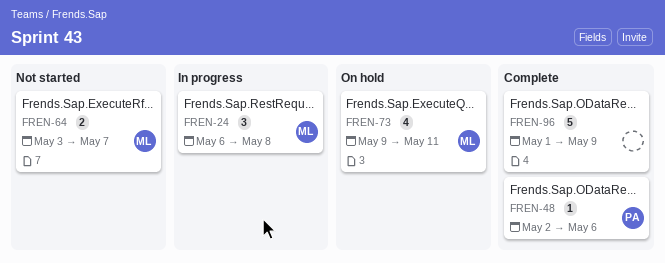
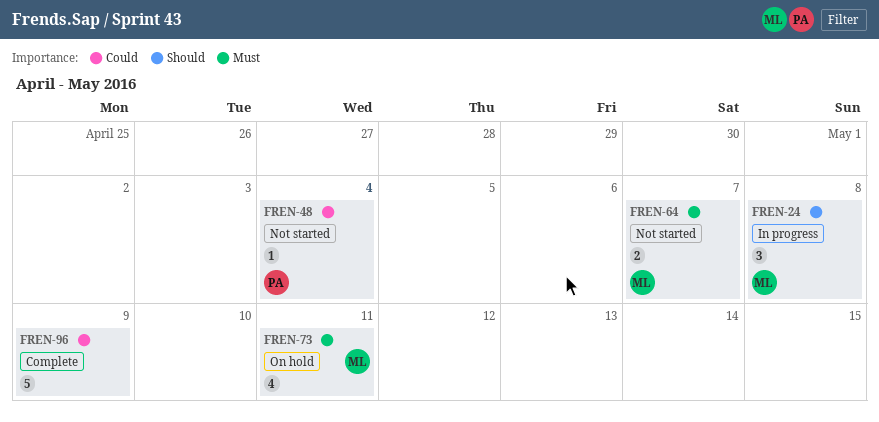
FREN-48, status: Complete -> Not started
FREN-48, due: May 6 -> May 4

